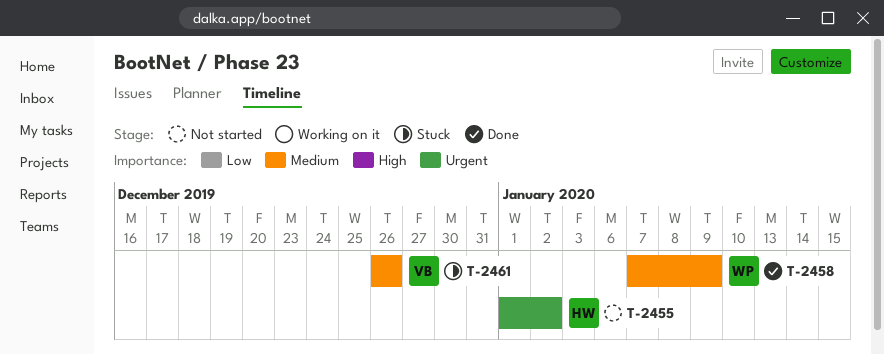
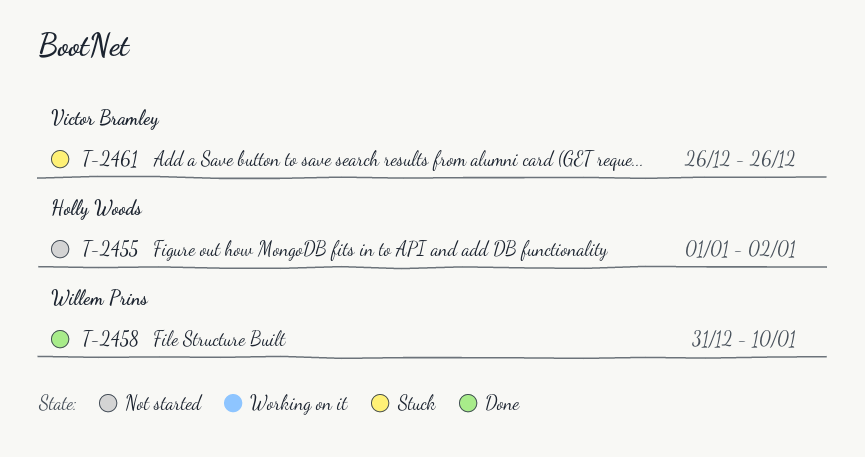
T-2458, start: Jan 7 -> Dec 31
T-2458, due: Jan 9 -> Jan 10

